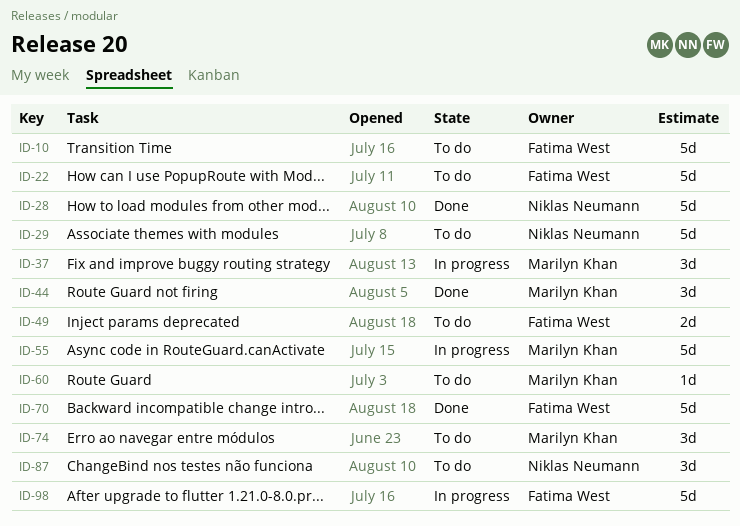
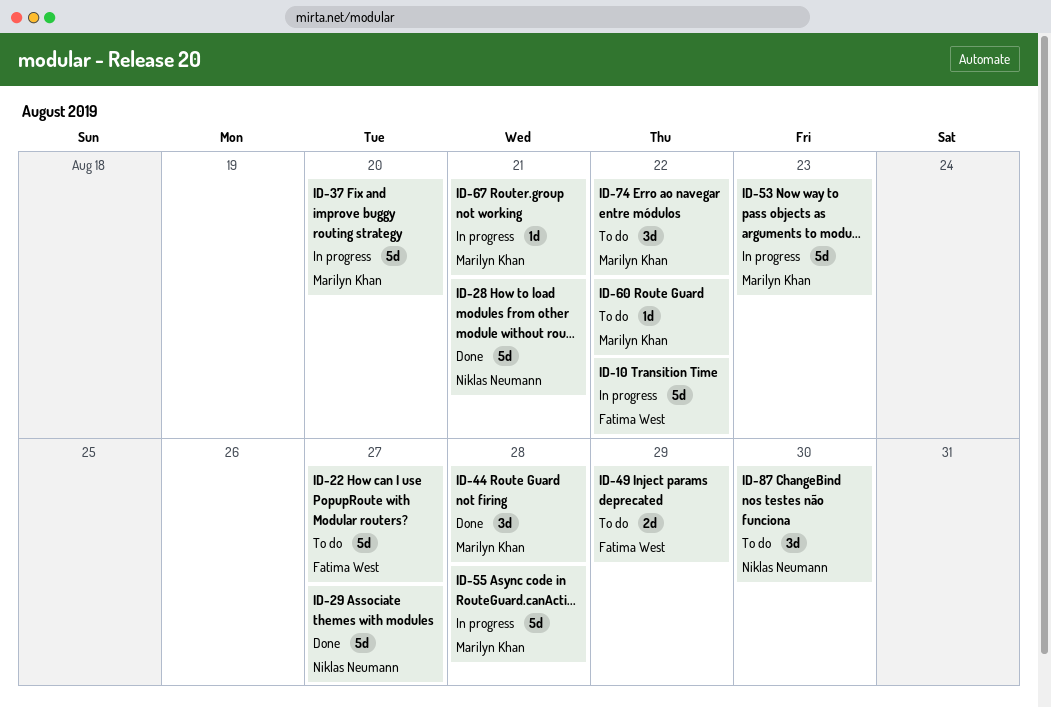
ID-10, status: To do -> In progress
ID-29, status: To do -> Done
ID-37, estimate: 3d -> 5d
ID-53: none -> present
ID-67: none -> present
ID-70: present -> none
ID-98: present -> none

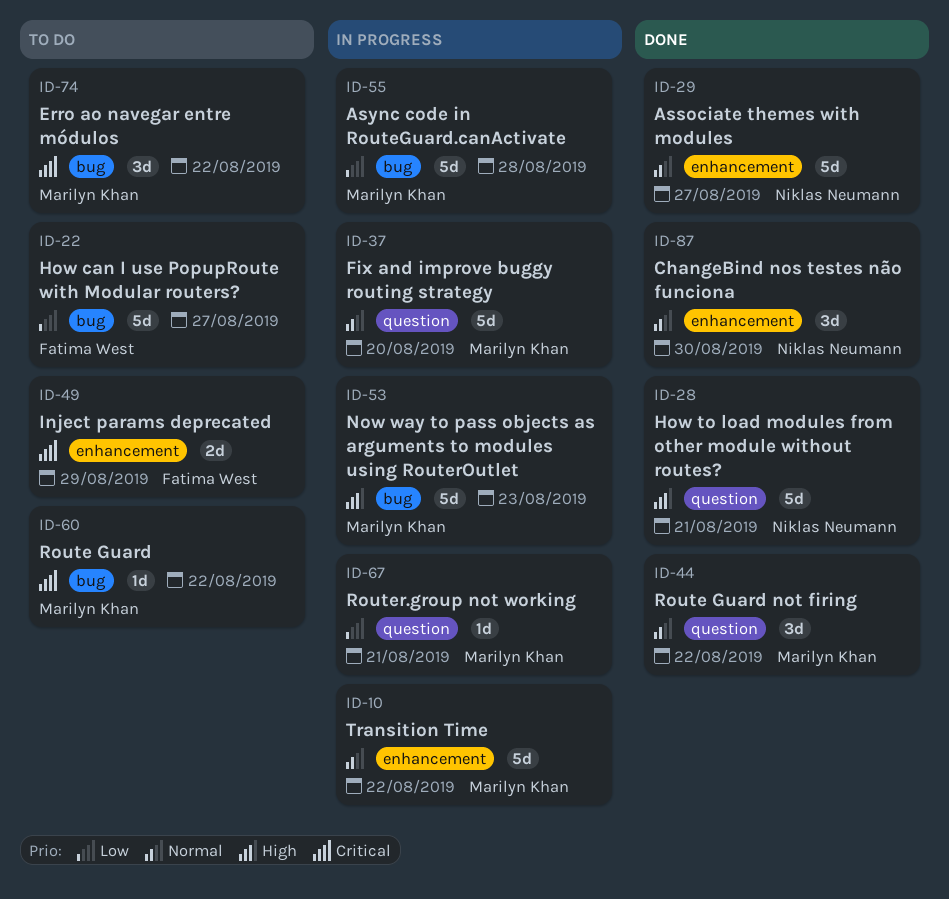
ID-10, owner: Fatima West -> Marilyn Khan
ID-44, due: Aug 28 -> Aug 22
ID-87, status: To do -> Done

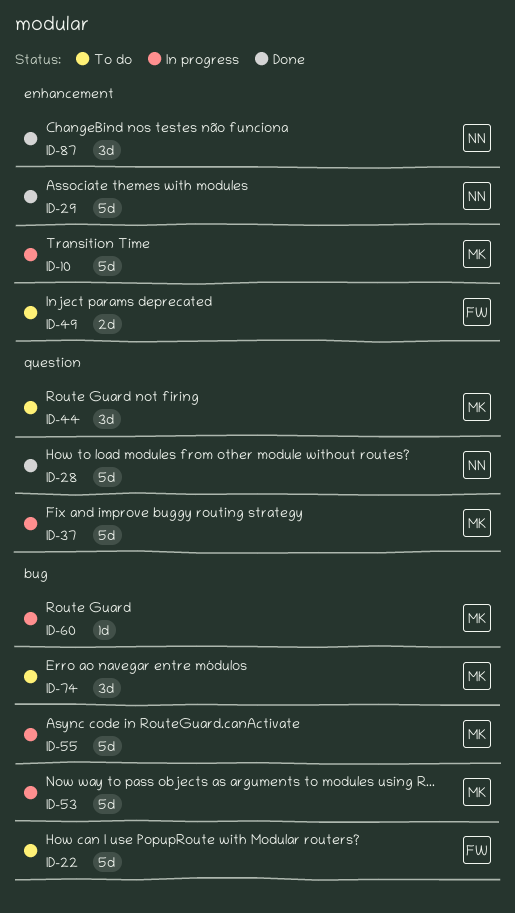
ID-44, status: Done -> To do
ID-60, status: To do -> In progress
ID-67: present -> none

